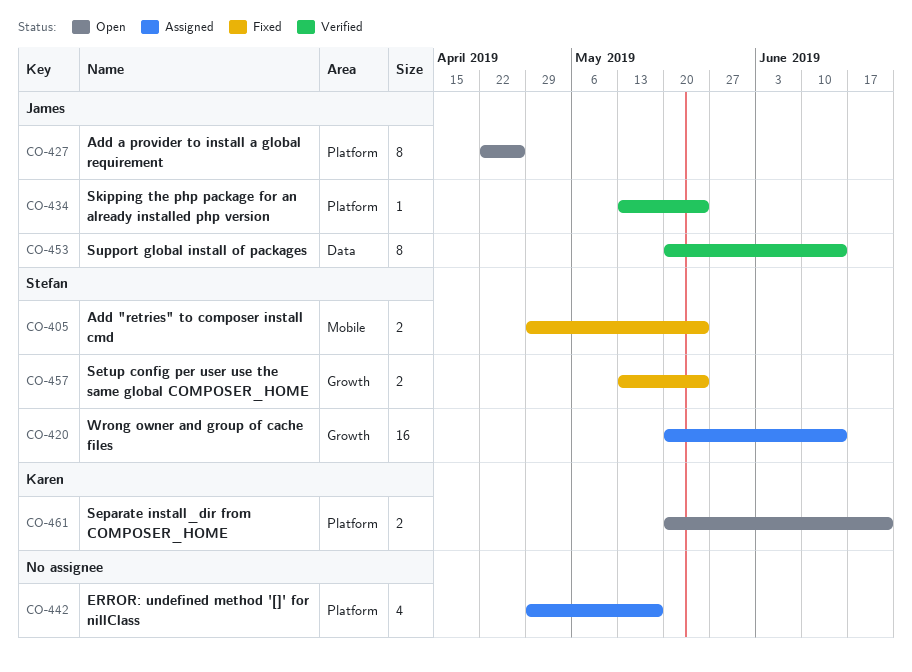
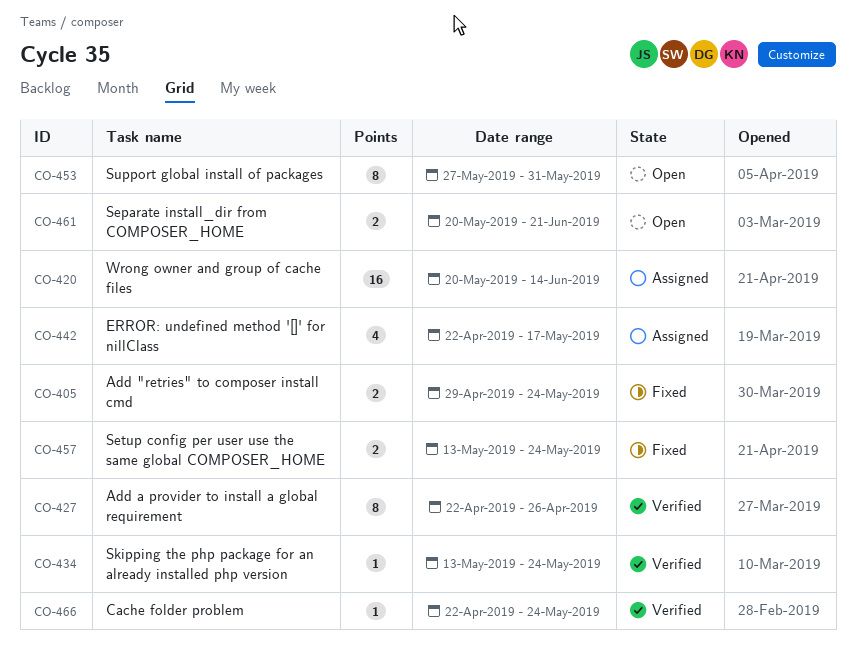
CO-427, status: Open -> Verified
CO-442, start: Apr 29 -> Apr 22
CO-453, status: Verified -> Open
CO-453, start: May 20 -> May 27
CO-453, due: Jun 14 -> May 31
CO-466: none -> present

